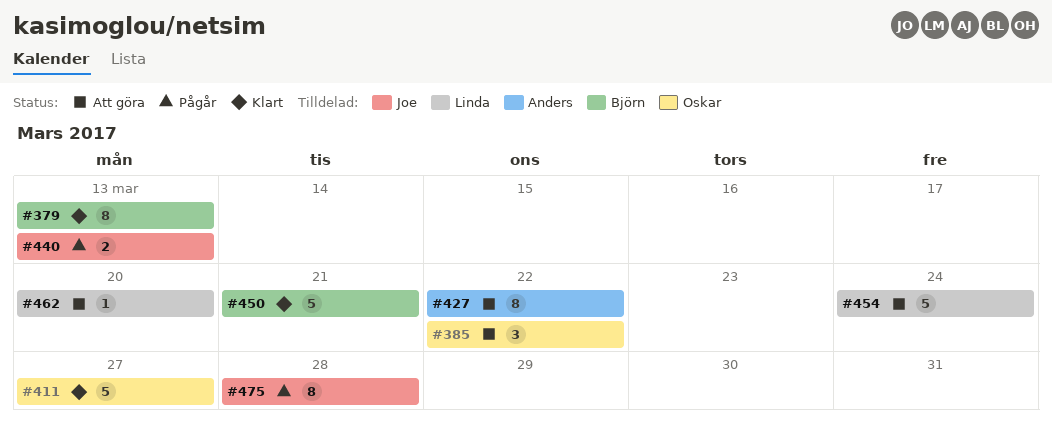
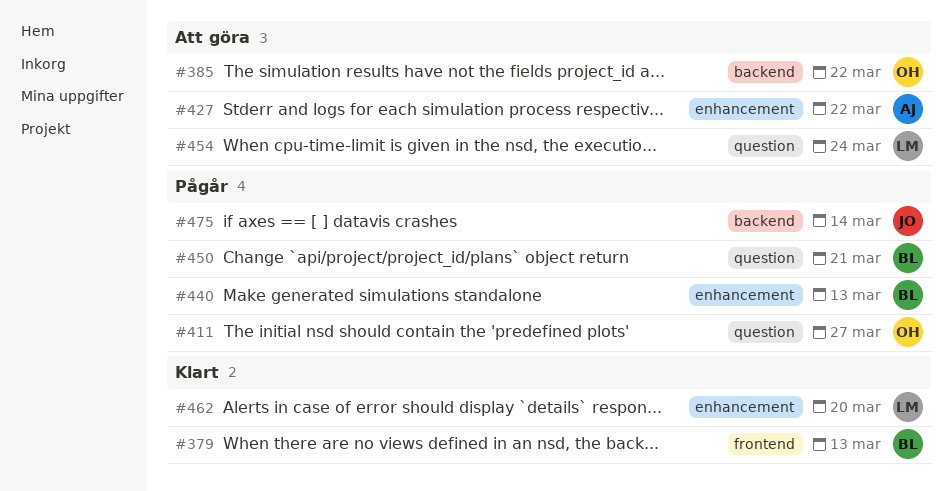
#411, status: Klart -> Pågår
#440, owner: Joe -> Björn
#450, status: Klart -> Pågår
#462, status: Att göra -> Klart
#475, due: Mar 28 -> Mar 14

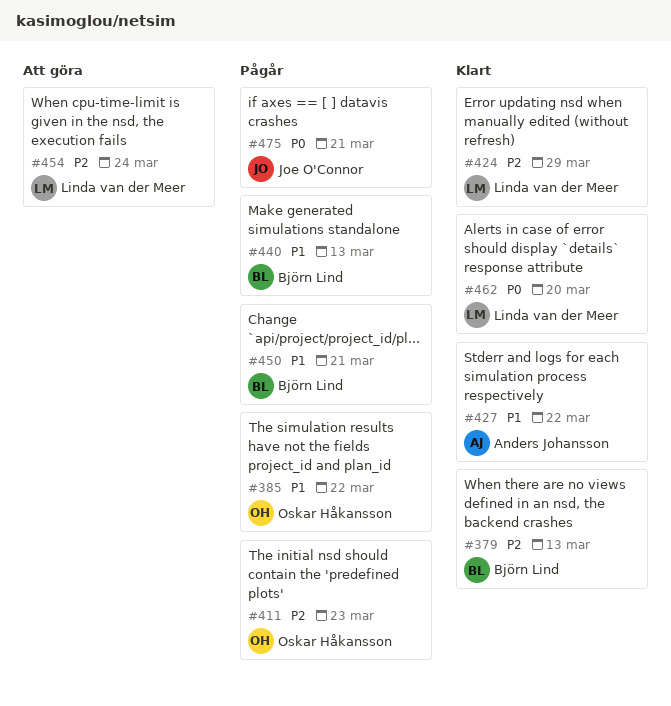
#385, status: Att göra -> Pågår
#411, due: Mar 27 -> Mar 23
#424: none -> present
#427, status: Att göra -> Klart
#475, due: Mar 14 -> Mar 21

